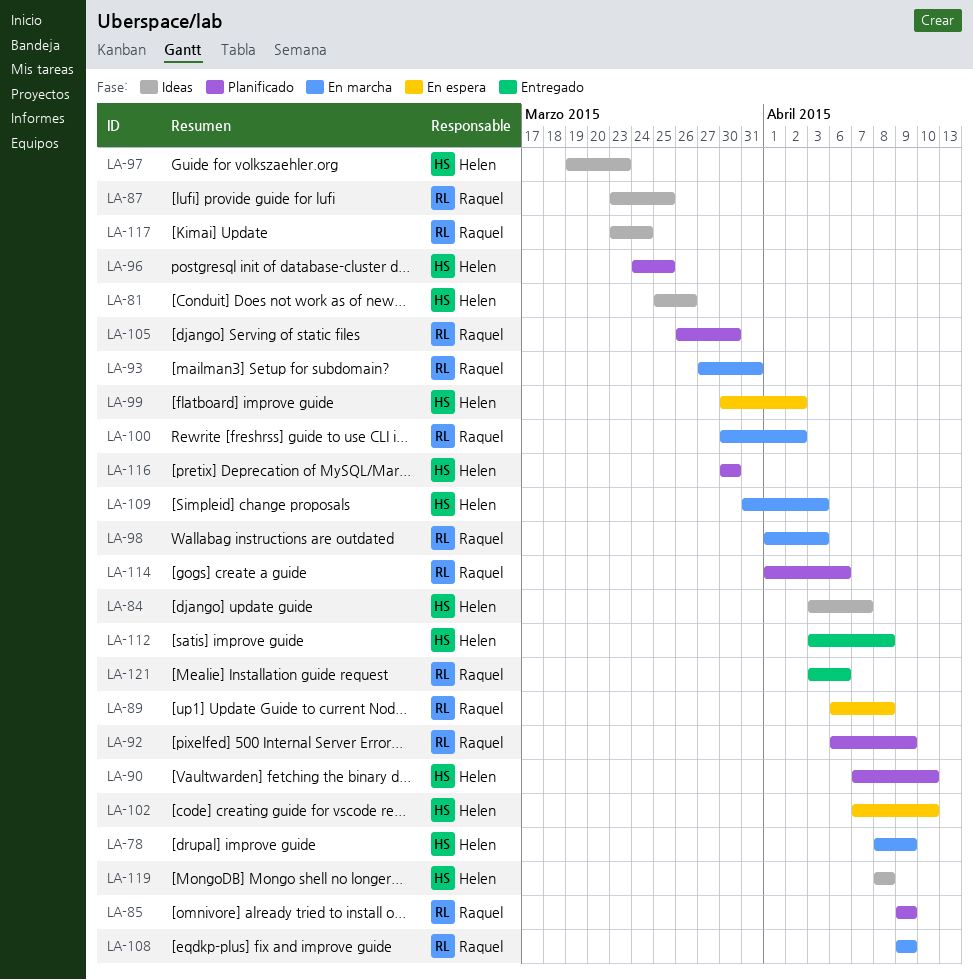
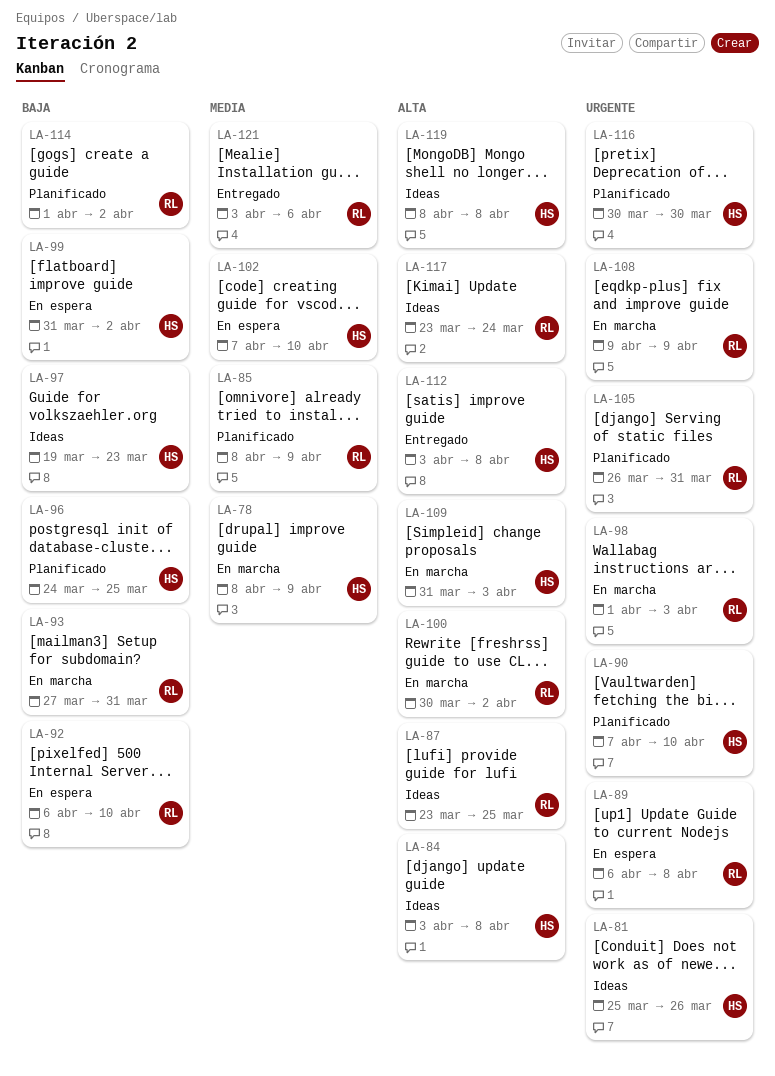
LA-84, due: Apr 7 -> Apr 8
LA-85, start: Apr 9 -> Apr 8
LA-92, status: Planificado -> En espera
LA-92, due: Apr 9 -> Apr 10
LA-99, start: Mar 30 -> Mar 31
LA-105, due: Mar 30 -> Mar 31
LA-114, due: Apr 6 -> Apr 2

